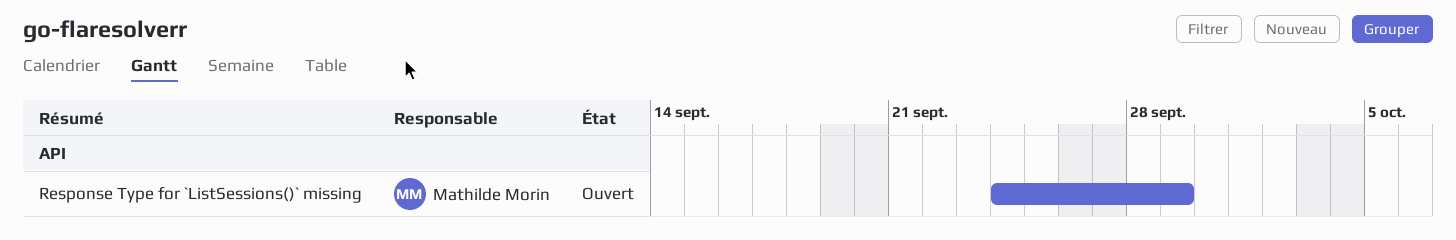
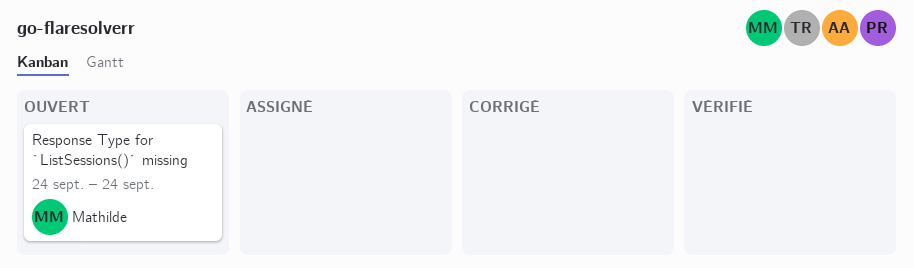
Response Type for `ListSessions()` missing, due: Sep 29 -> Sep 24

